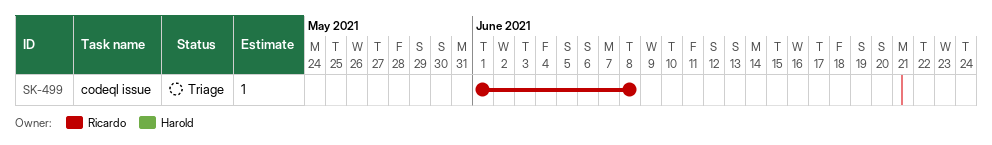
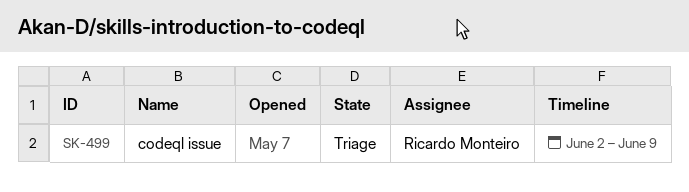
SK-499, start: Jun 1 -> Jun 2
SK-499, due: Jun 8 -> Jun 9

